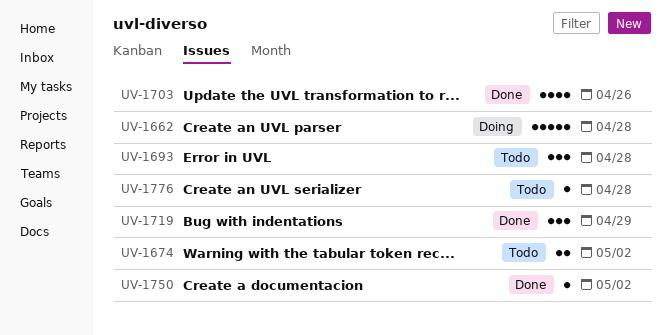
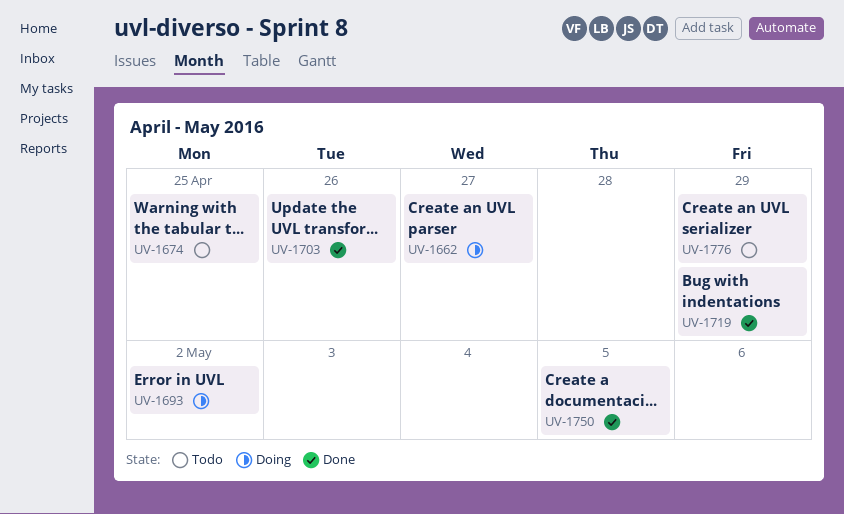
UV-1662, due: Apr 28 -> Apr 27
UV-1674, due: May 2 -> Apr 25
UV-1693, status: Todo -> Doing
UV-1693, due: Apr 28 -> May 2
UV-1750, due: May 2 -> May 5
UV-1776, due: Apr 28 -> Apr 29

